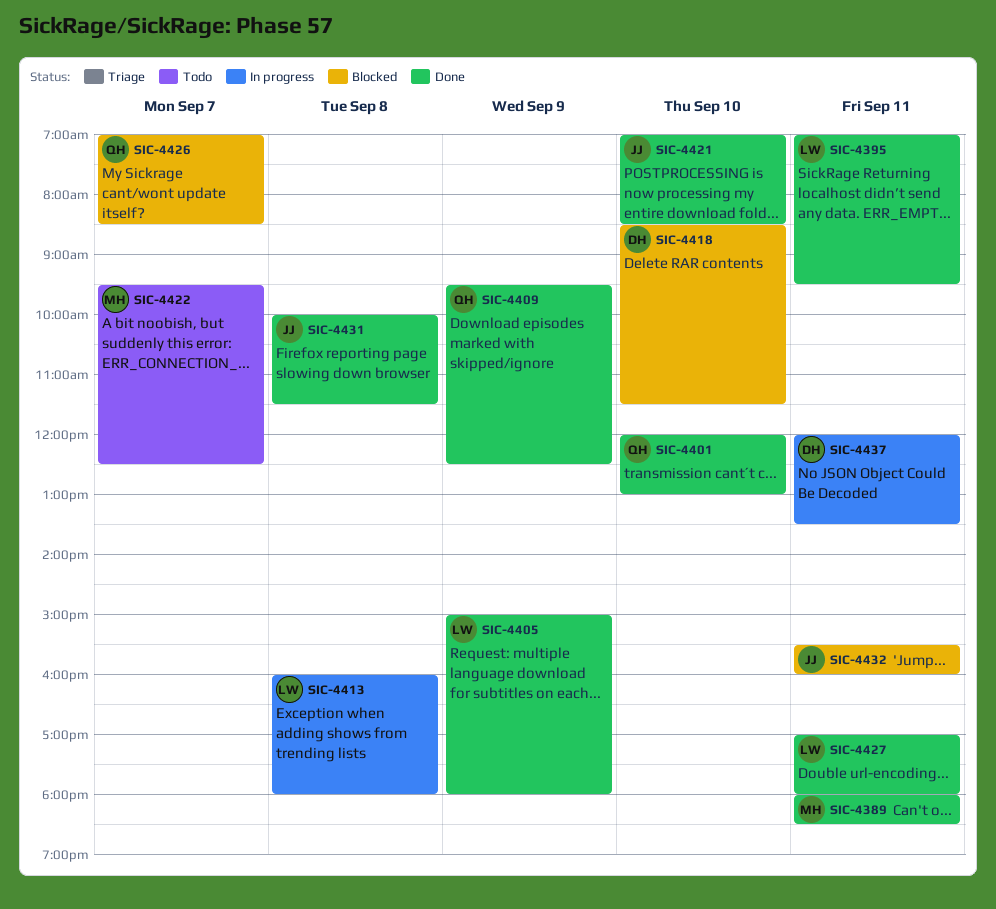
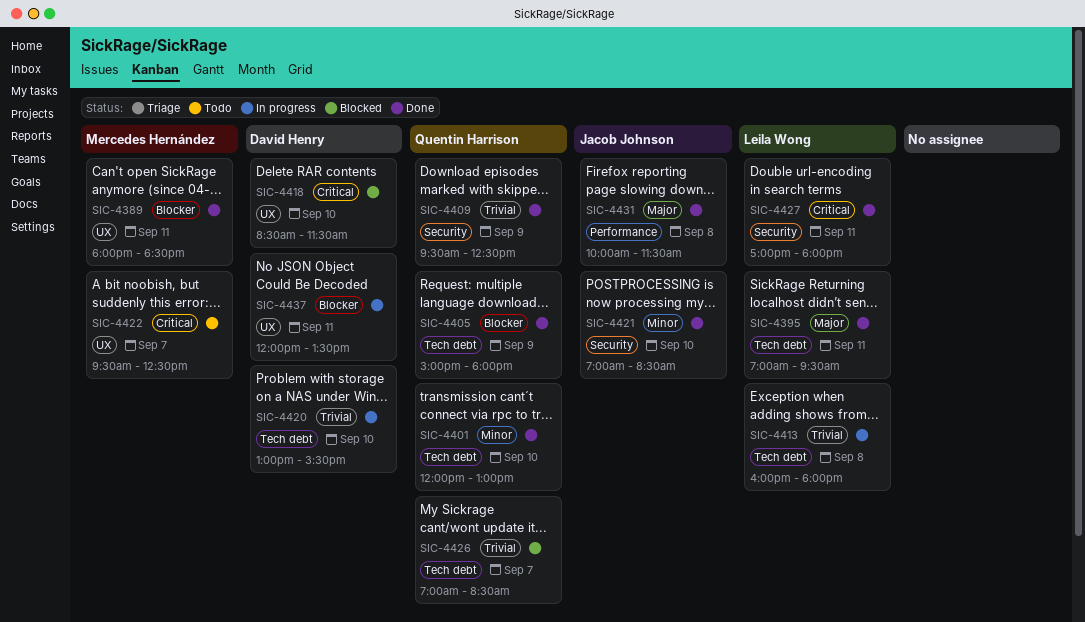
SIC-4405, owner: Leila Wong -> Quentin Harrison
SIC-4420: none -> present
SIC-4432: present -> none

